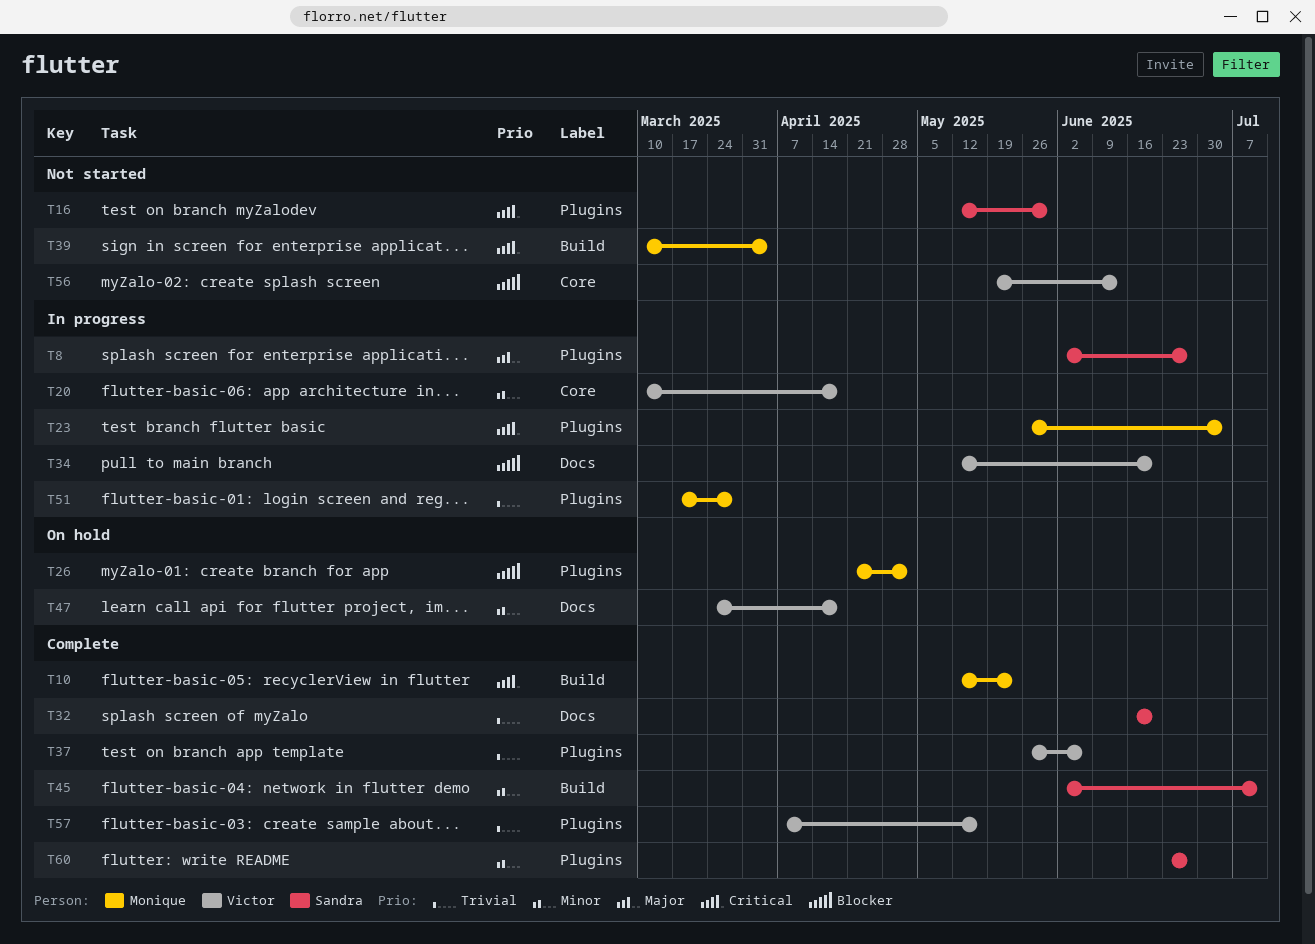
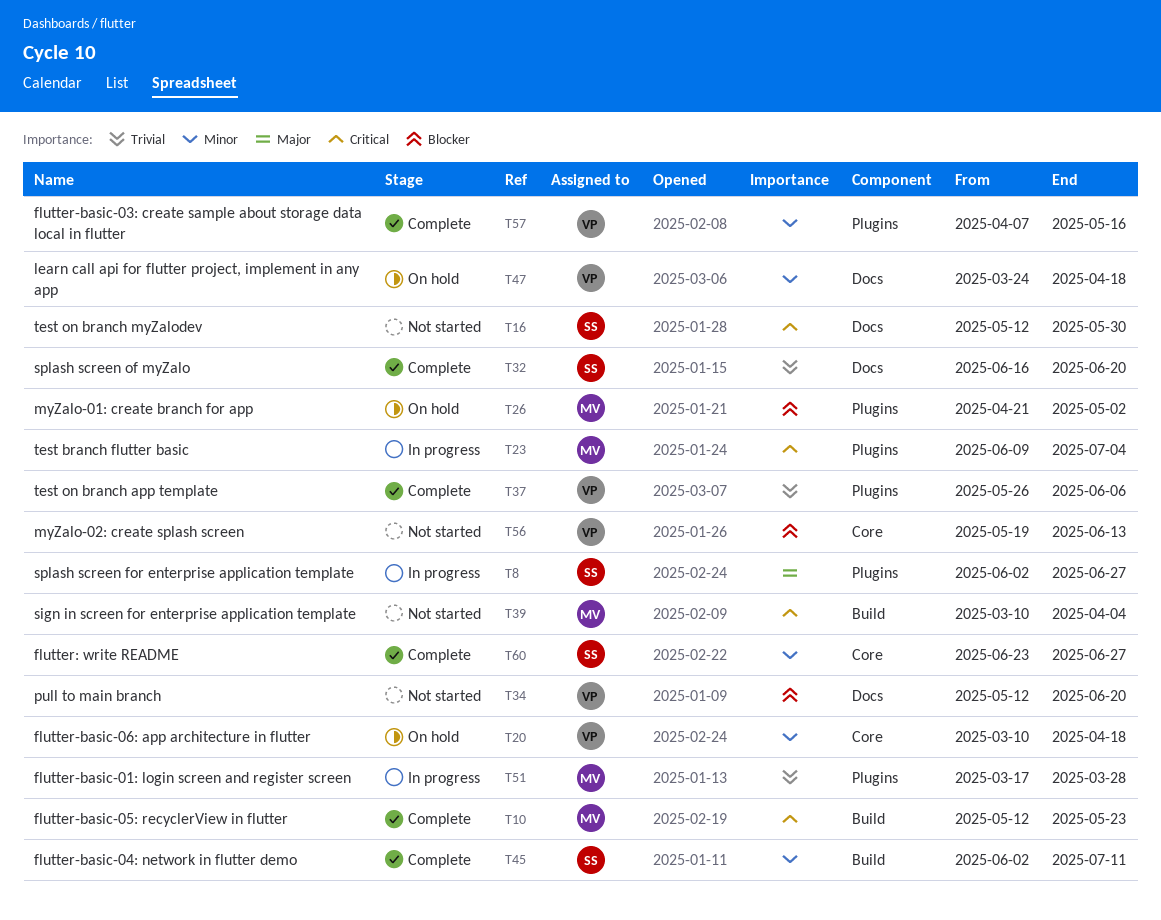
T16, label: Plugins -> Docs
T20, status: In progress -> On hold
T23, start: May 26 -> Jun 9
T34, status: In progress -> Not started
T57, priority: Trivial -> Minor
T60, label: Plugins -> Core

